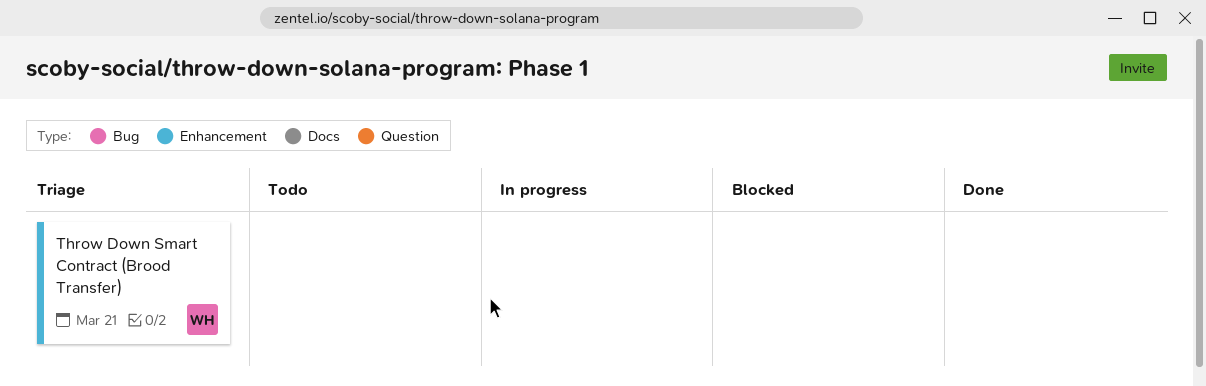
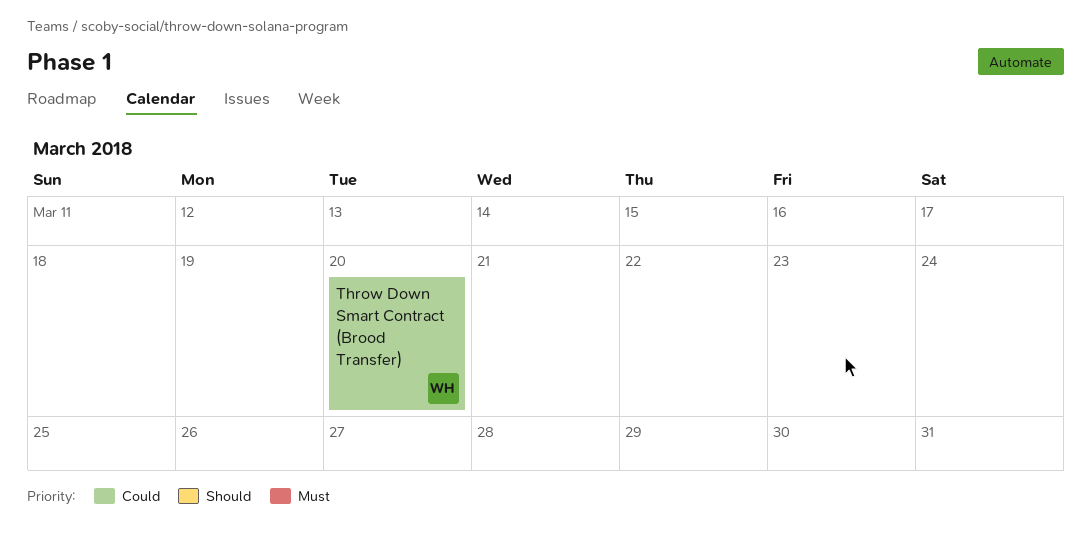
Throw Down Smart Contract (Brood Transfer), due: Mar 21 -> Mar 20

